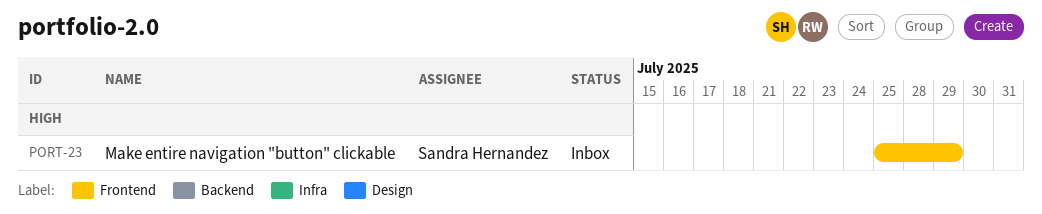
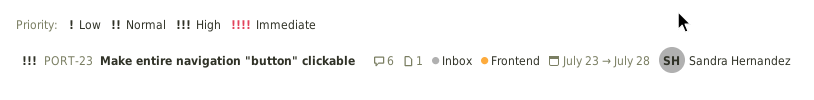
PORT-23, start: Jul 25 -> Jul 23
PORT-23, due: Jul 29 -> Jul 28

